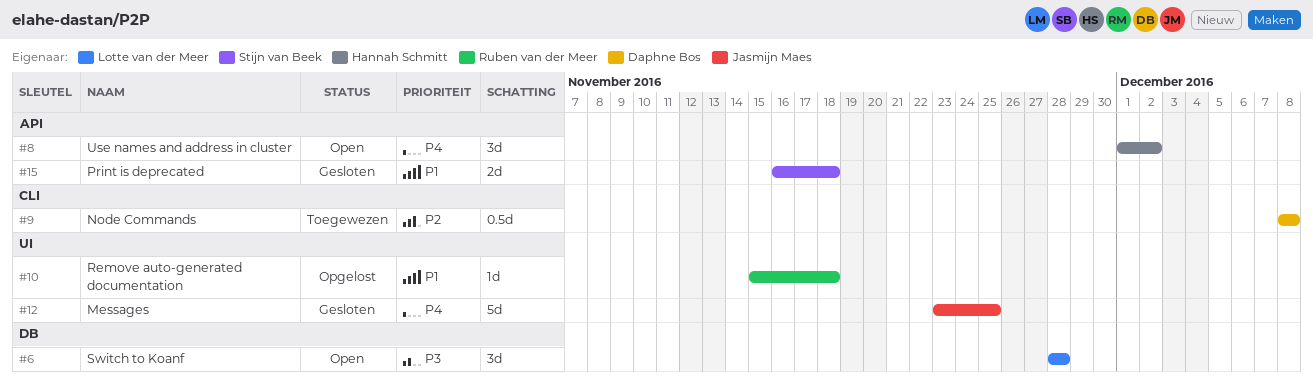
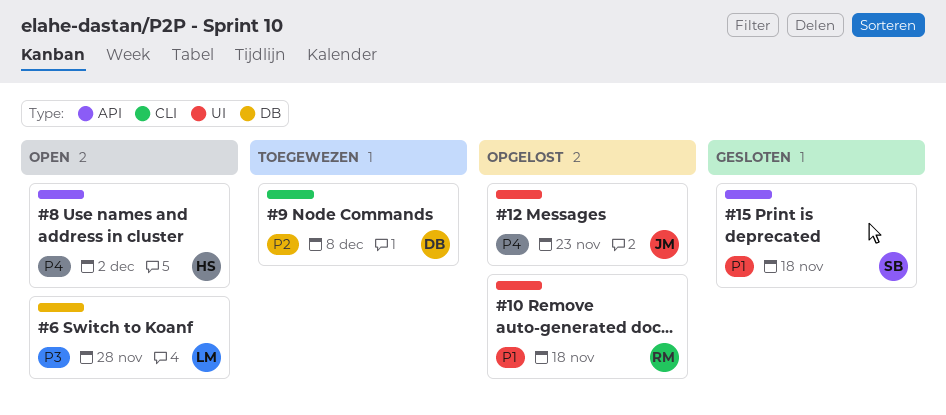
#12, status: Gesloten -> Opgelost
#12, due: Nov 25 -> Nov 23

